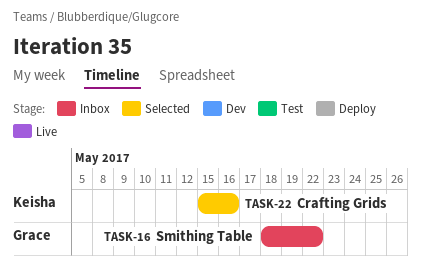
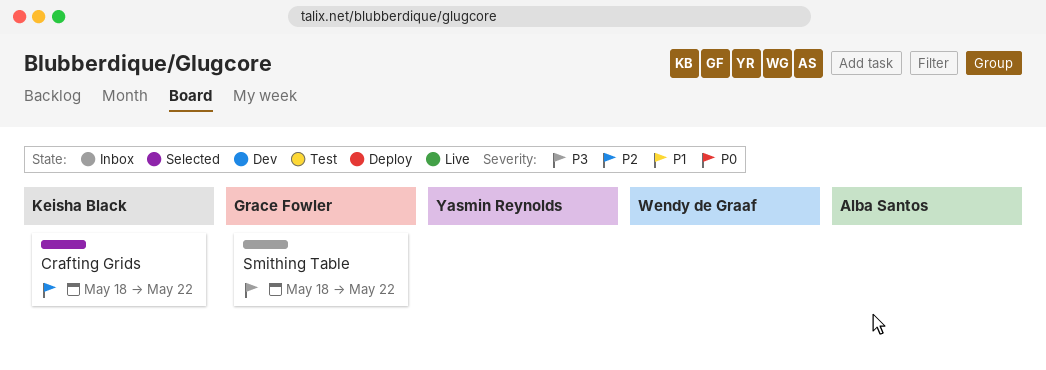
Crafting Grids, start: May 15 -> May 18
Crafting Grids, due: May 16 -> May 22

